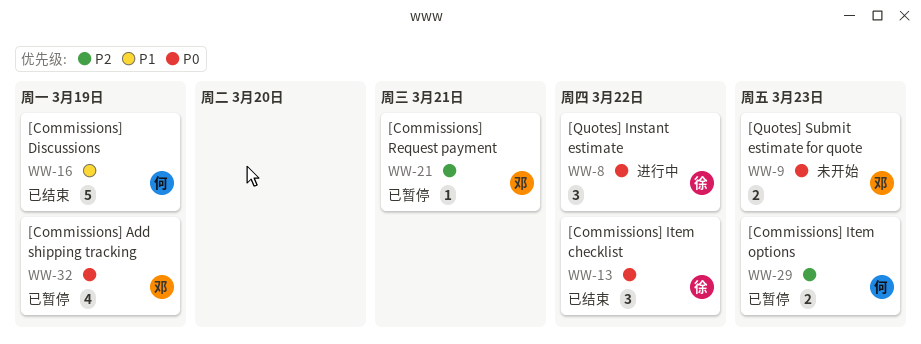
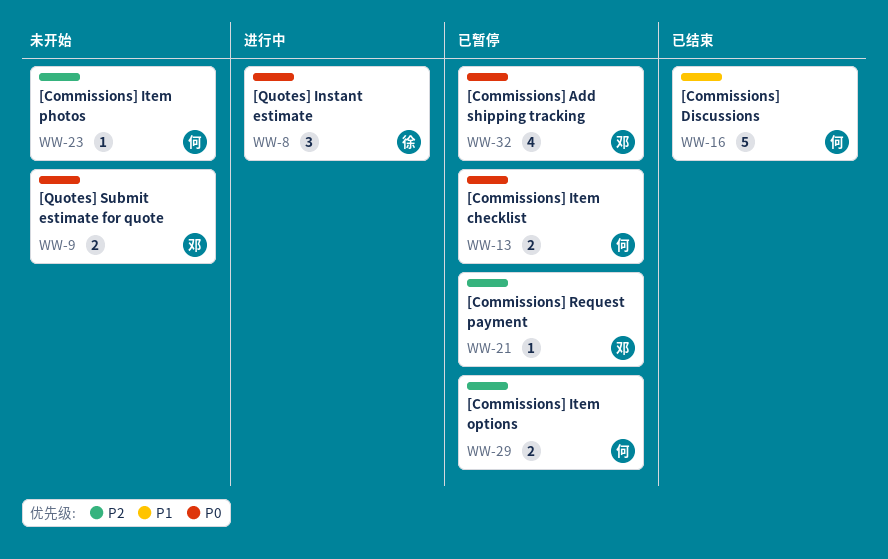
WW-13, status: 已结束 -> 已暂停
WW-13, owner: 徐 -> 何
WW-13, estimate: 3 -> 2
WW-23: none -> present

